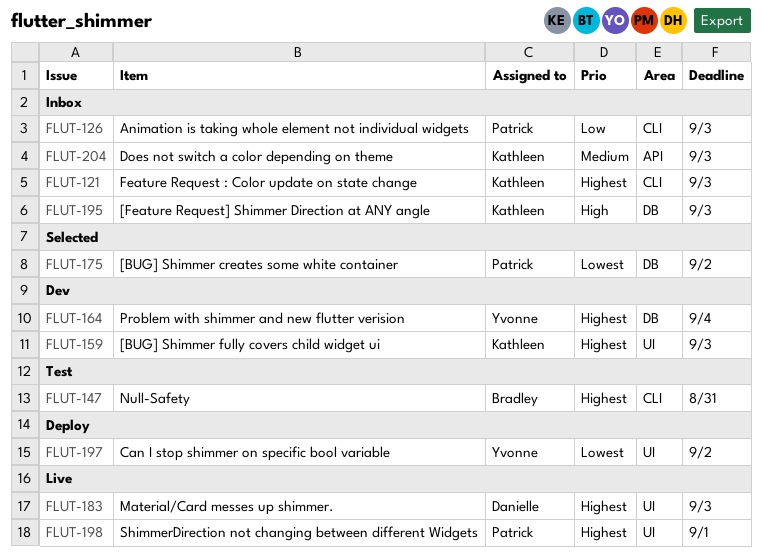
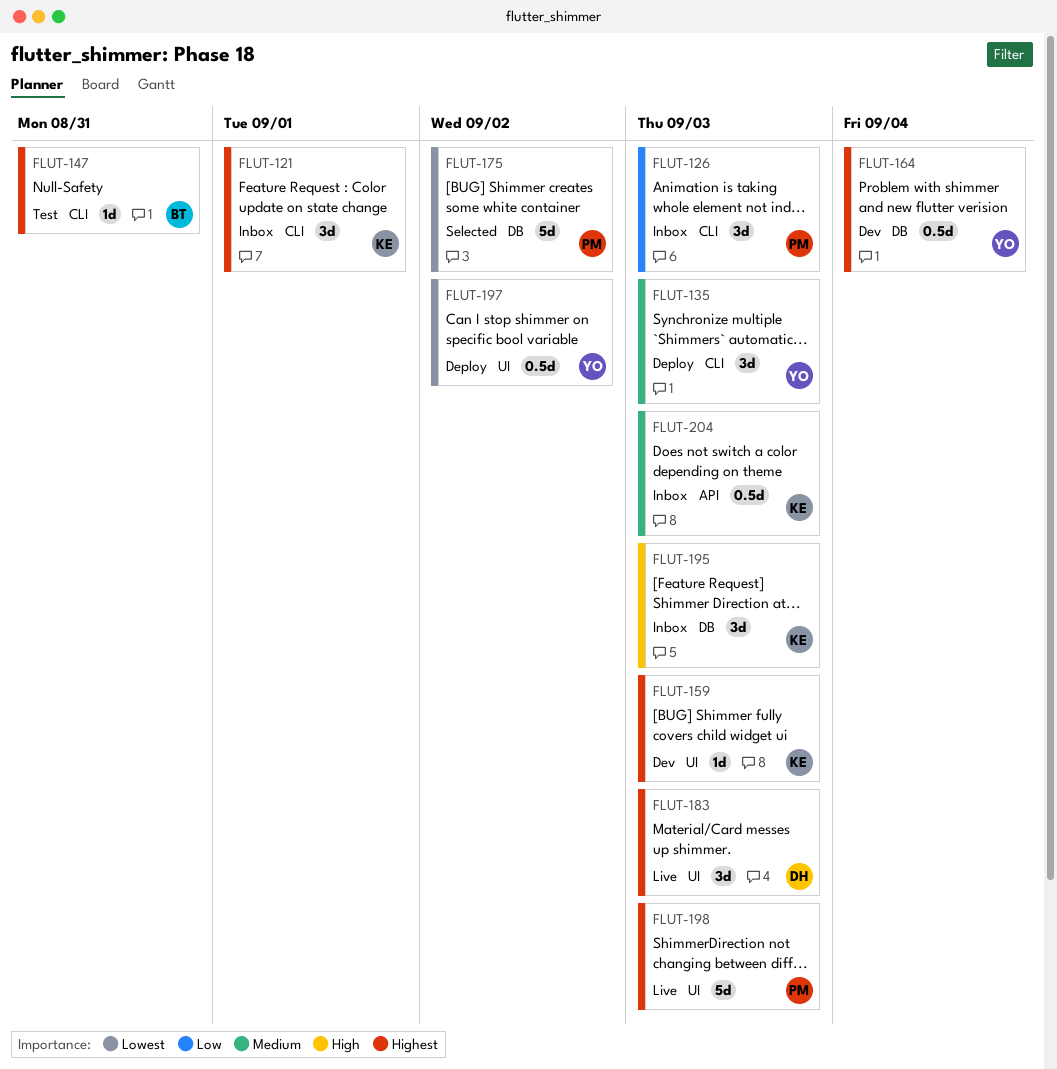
FLUT-121, due: Sep 3 -> Sep 1
FLUT-135: none -> present
FLUT-198, due: Sep 1 -> Sep 3

